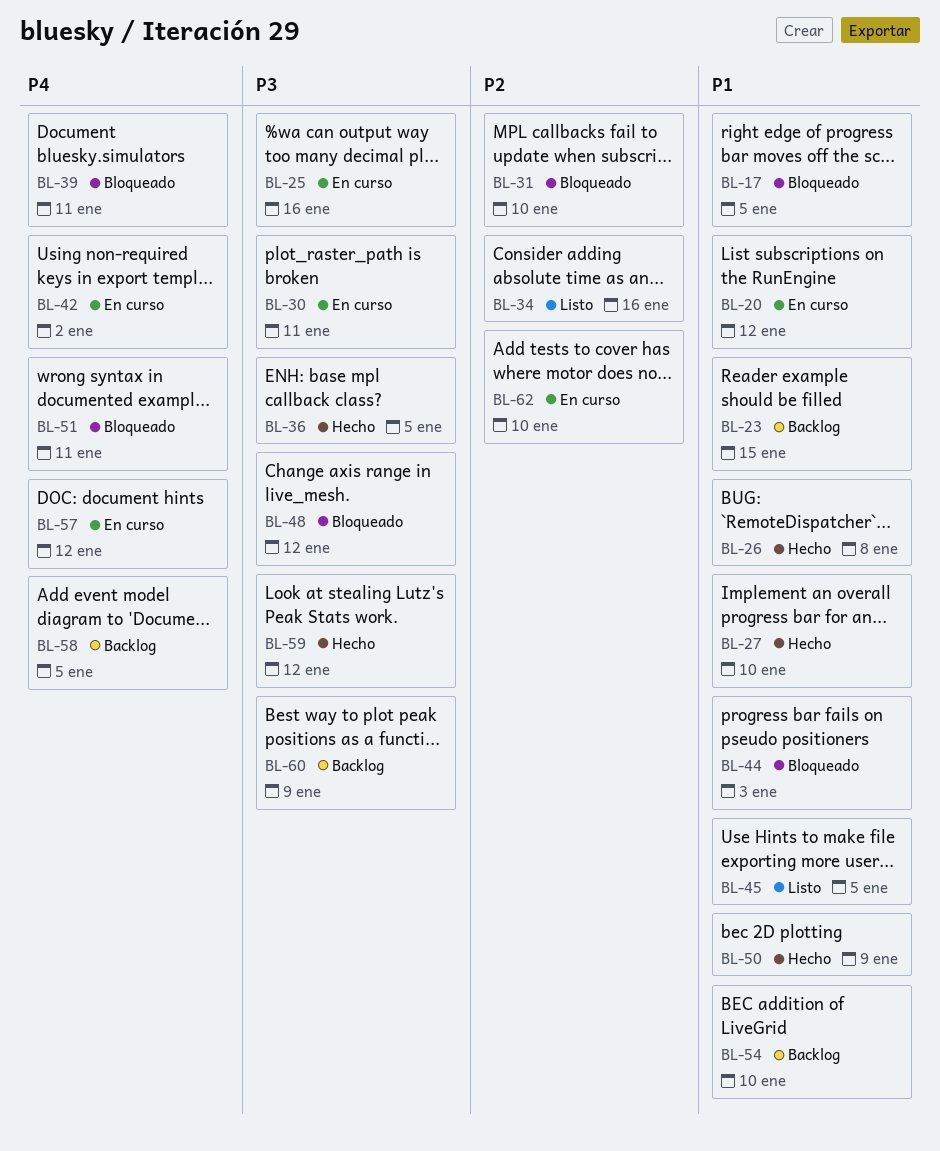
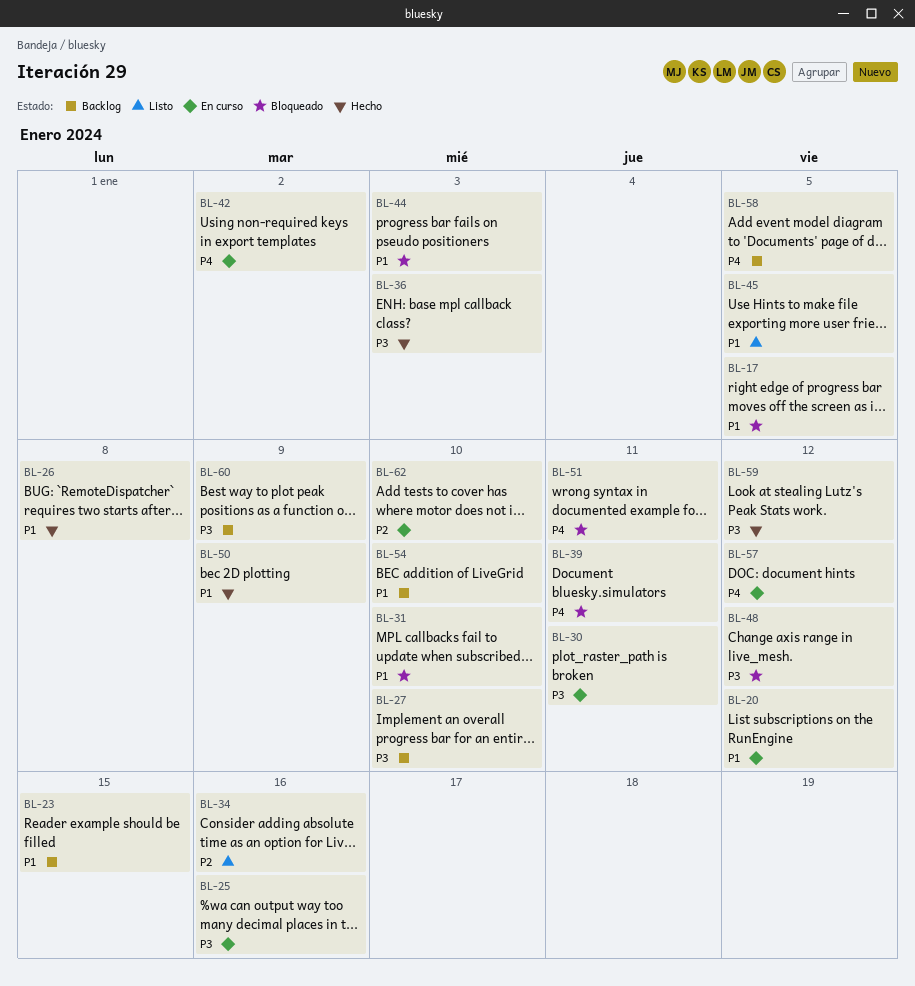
BL-27, status: Hecho -> Backlog
BL-27, priority: P1 -> P3
BL-31, priority: P2 -> P1
BL-36, due: Jan 5 -> Jan 3

